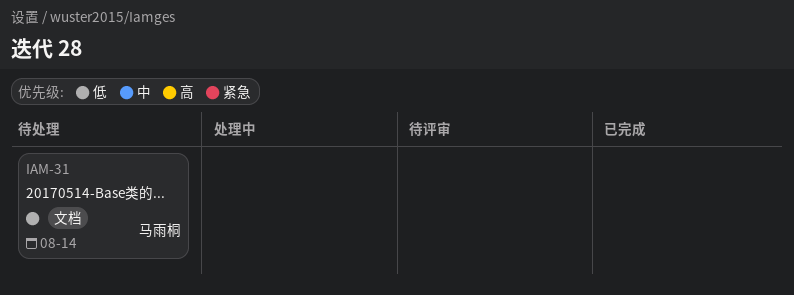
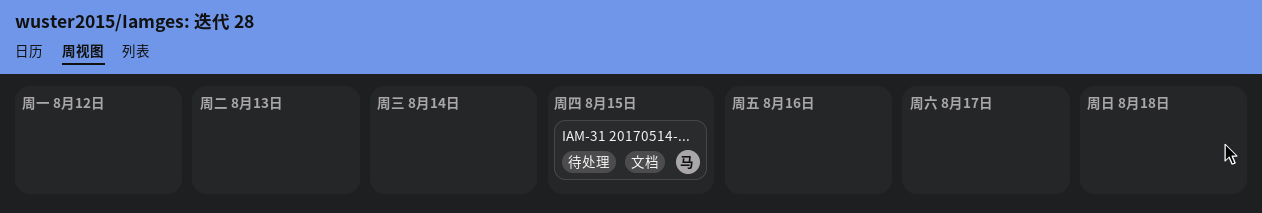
IAM-31, due: Aug 14 -> Aug 15

